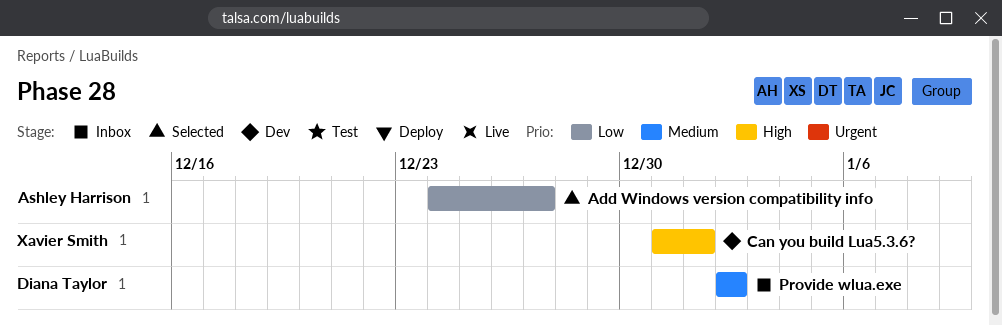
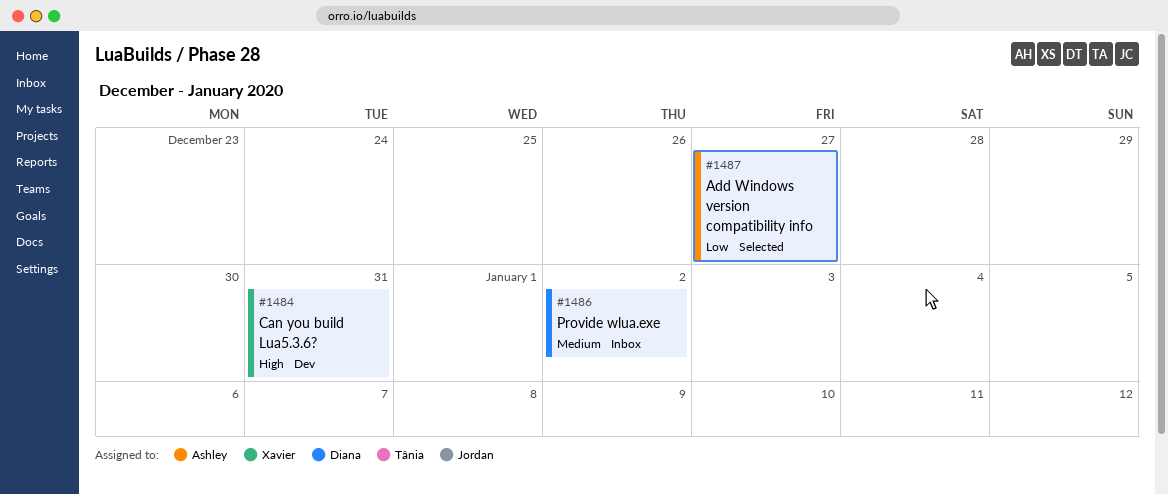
Can you build Lua5.3.6?, due: Jan 1 -> Dec 31

